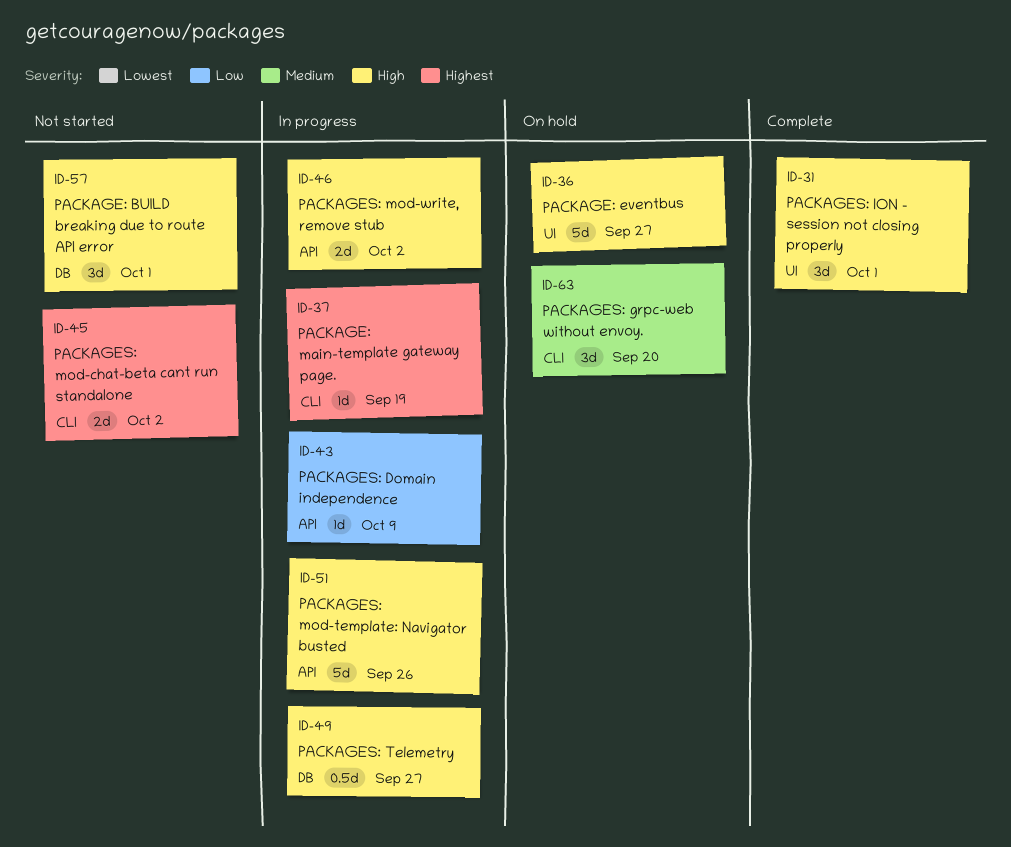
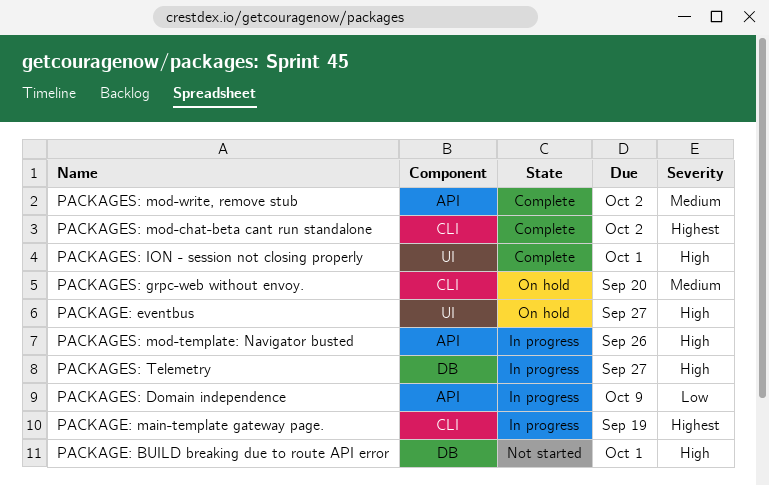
PACKAGES: mod-chat-beta cant run standalone, status: Not started -> Complete
PACKAGES: mod-write, remove stub, status: In progress -> Complete
PACKAGES: mod-write, remove stub, priority: High -> Medium

